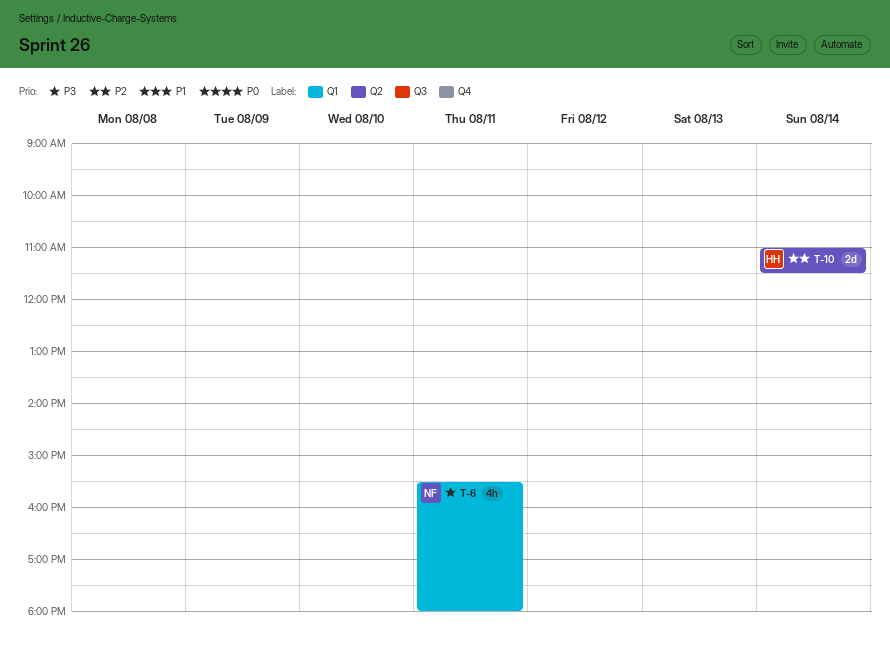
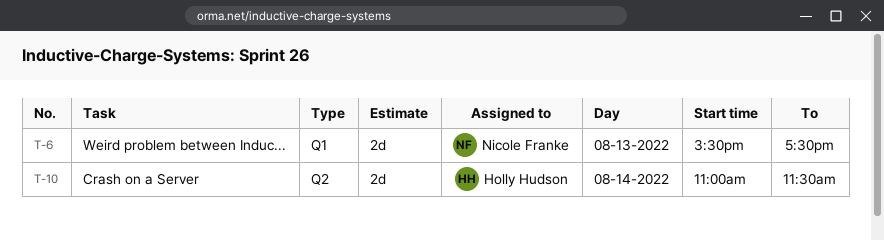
T-6, estimate: 4h -> 2d
T-6, day: Aug 11 -> Aug 13
T-6, ends: 18:00 -> 17:30

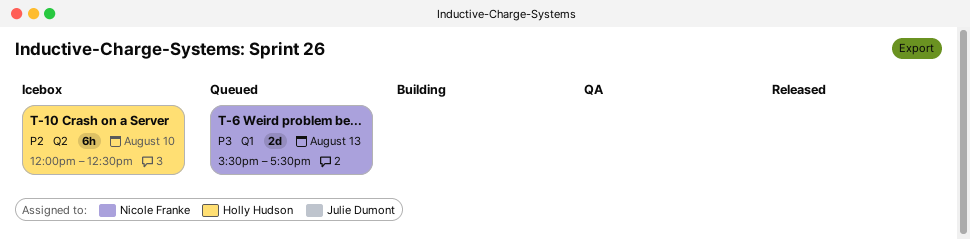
T-10, estimate: 2d -> 6h
T-10, day: Aug 14 -> Aug 10
T-10, begins: 11:00 -> 12:00
T-10, ends: 11:30 -> 12:30

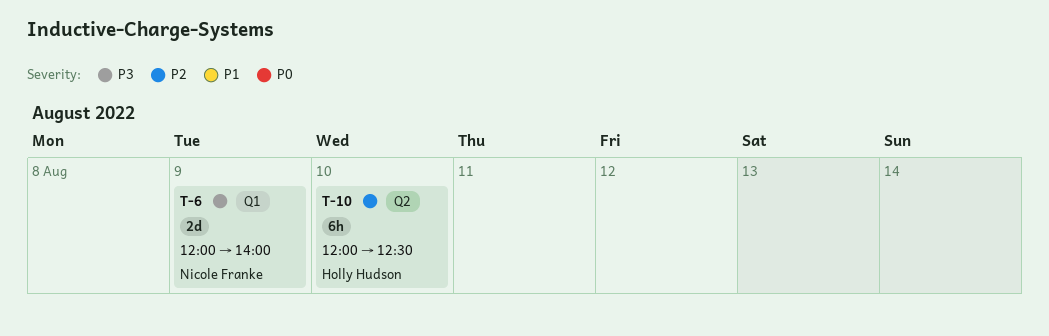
T-6, day: Aug 13 -> Aug 9
T-6, begins: 15:30 -> 12:00
T-6, ends: 17:30 -> 14:00

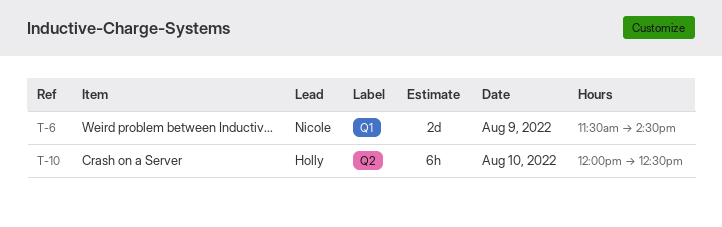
T-6, begins: 12:00 -> 11:30
T-6, ends: 14:00 -> 14:30

